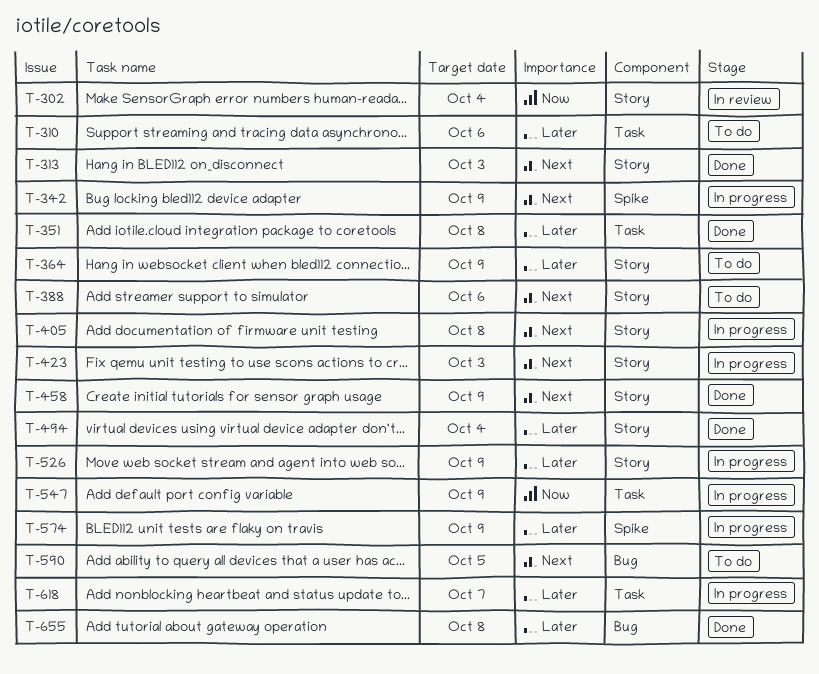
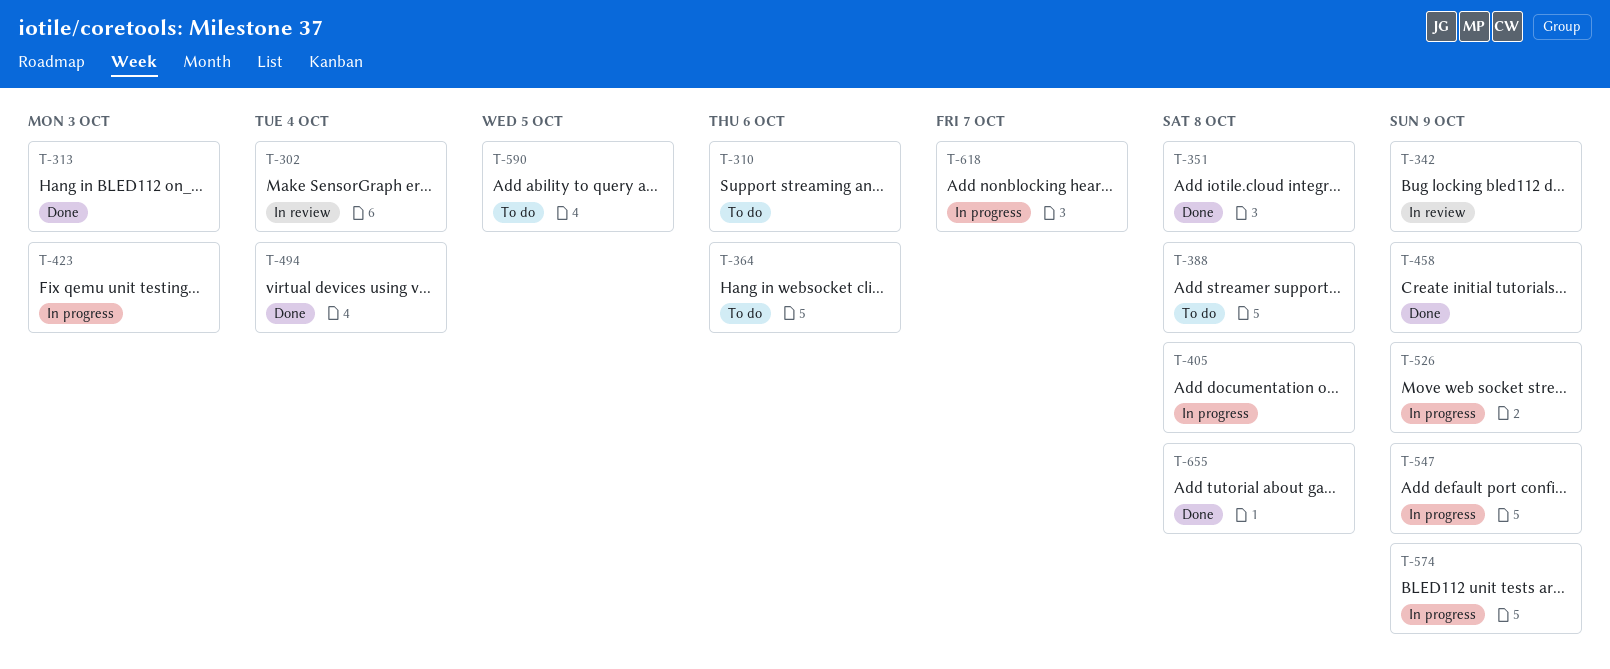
T-342, status: In progress -> In review
T-364, due: Oct 9 -> Oct 6
T-388, due: Oct 6 -> Oct 8

